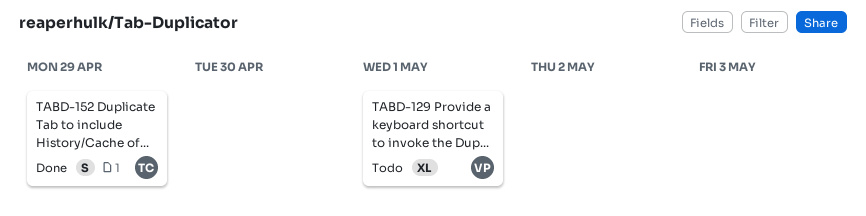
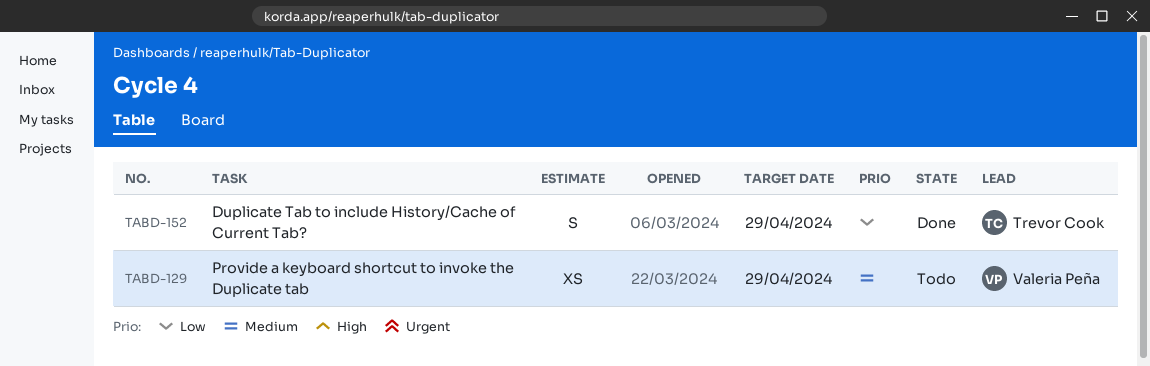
TABD-129, estimate: XL -> XS
TABD-129, due: May 1 -> Apr 29

